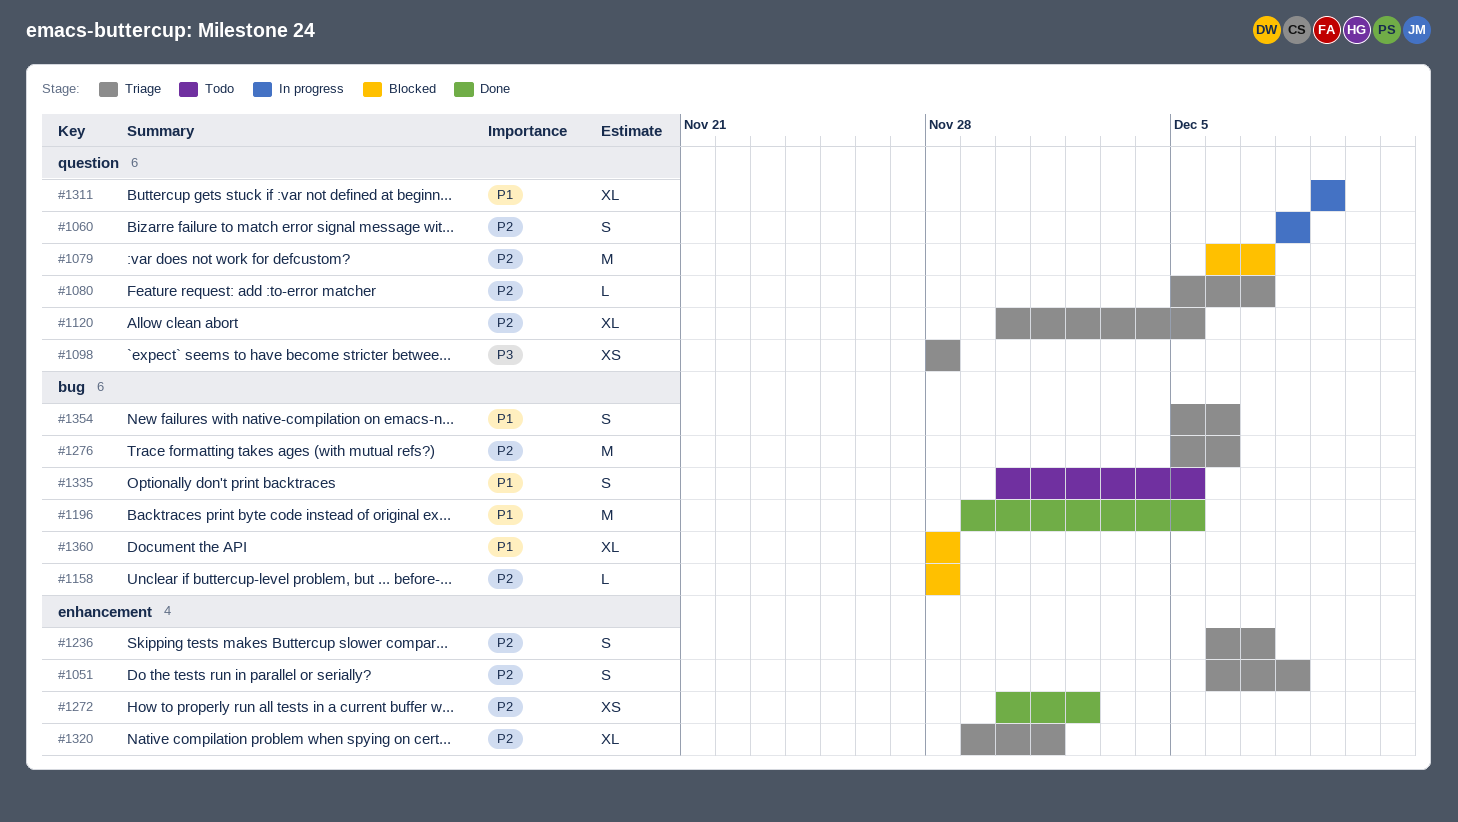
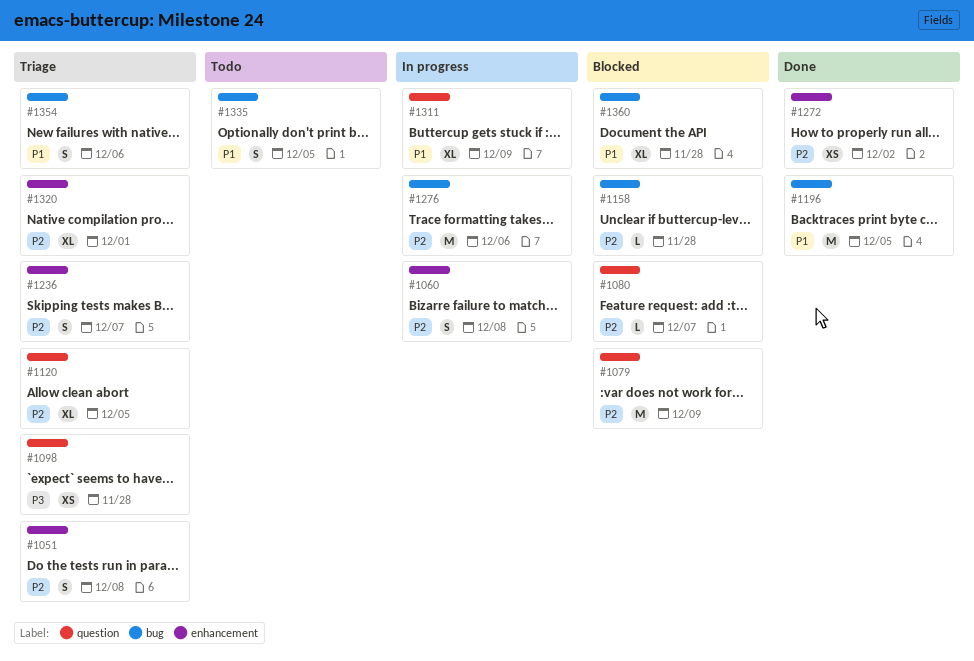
#1060, label: question -> enhancement
#1079, due: Dec 7 -> Dec 9
#1080, status: Triage -> Blocked
#1276, status: Triage -> In progress

